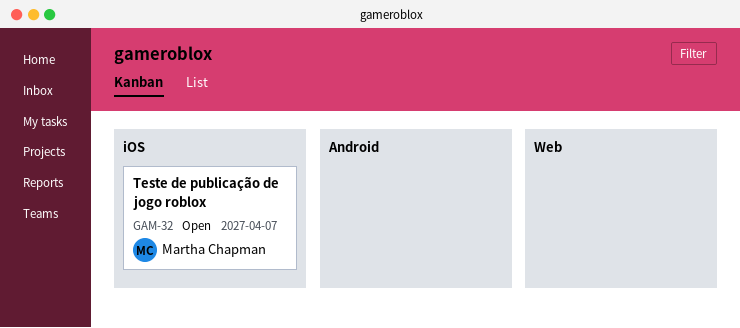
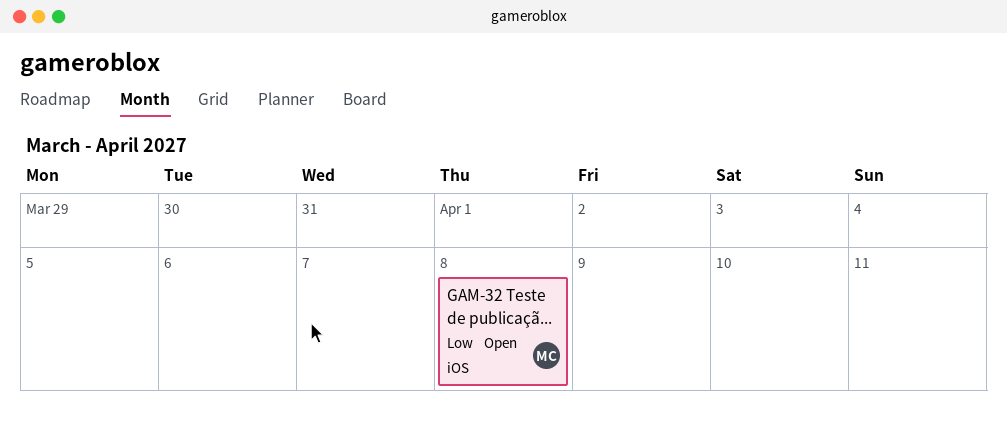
GAM-32, due: Apr 7 -> Apr 8

